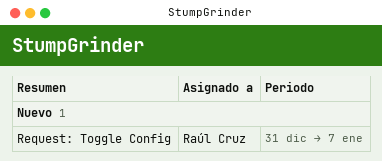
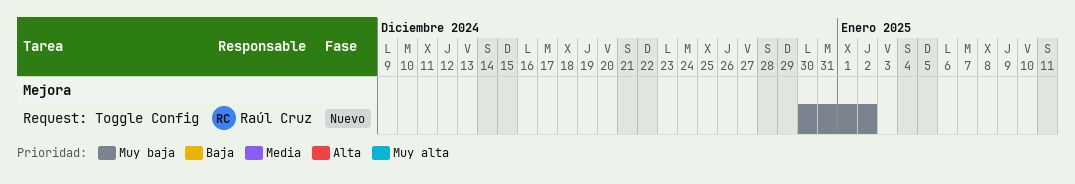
Request: Toggle Config, start: Dec 31 -> Dec 30
Request: Toggle Config, due: Jan 7 -> Jan 2

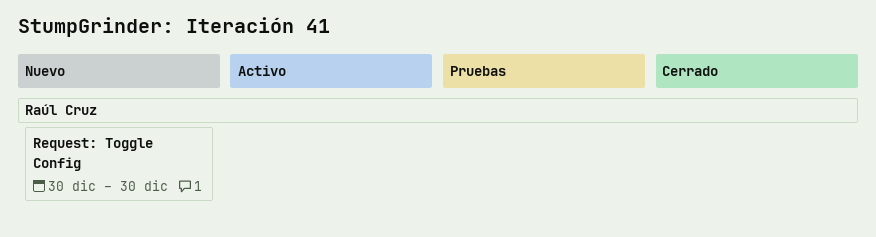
Request: Toggle Config, due: Jan 2 -> Dec 30

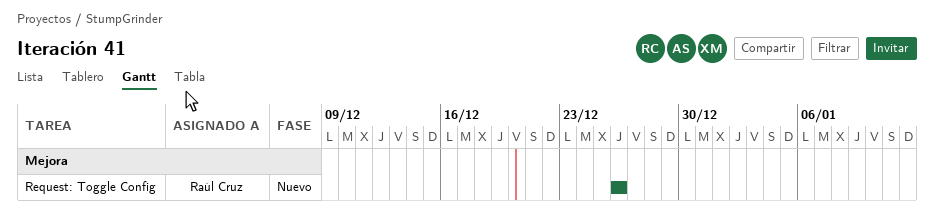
Request: Toggle Config, start: Dec 30 -> Dec 26
Request: Toggle Config, due: Dec 30 -> Dec 26

